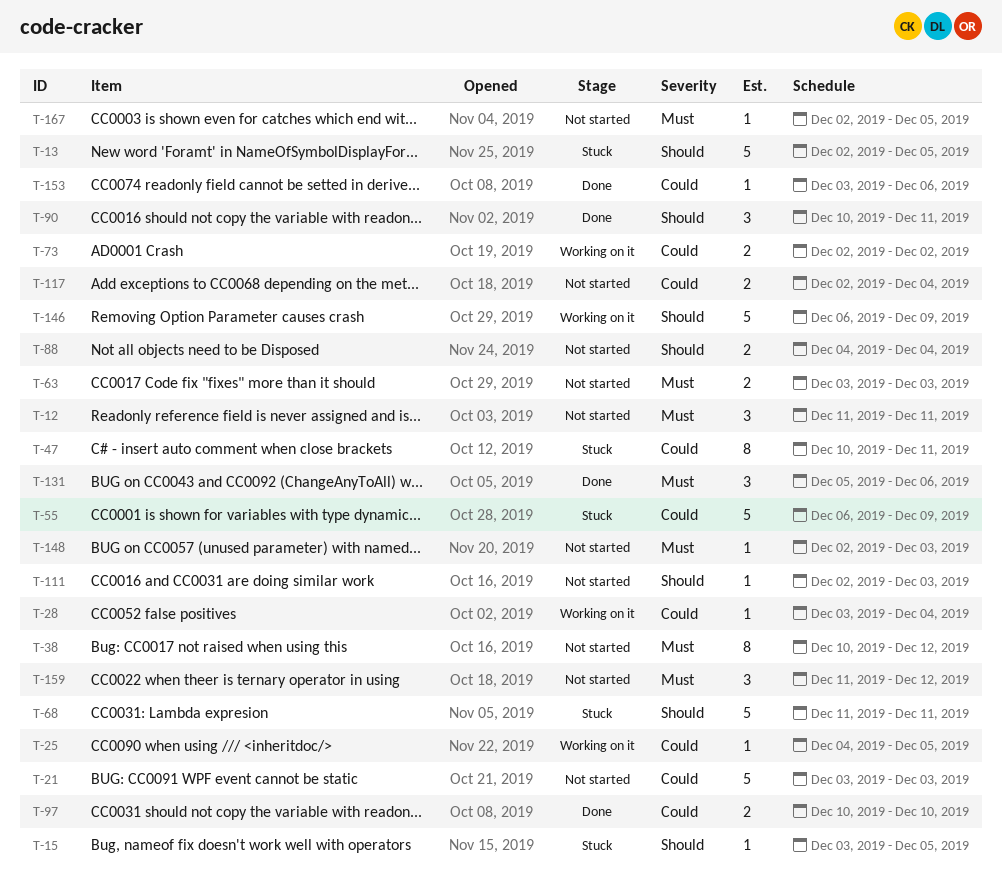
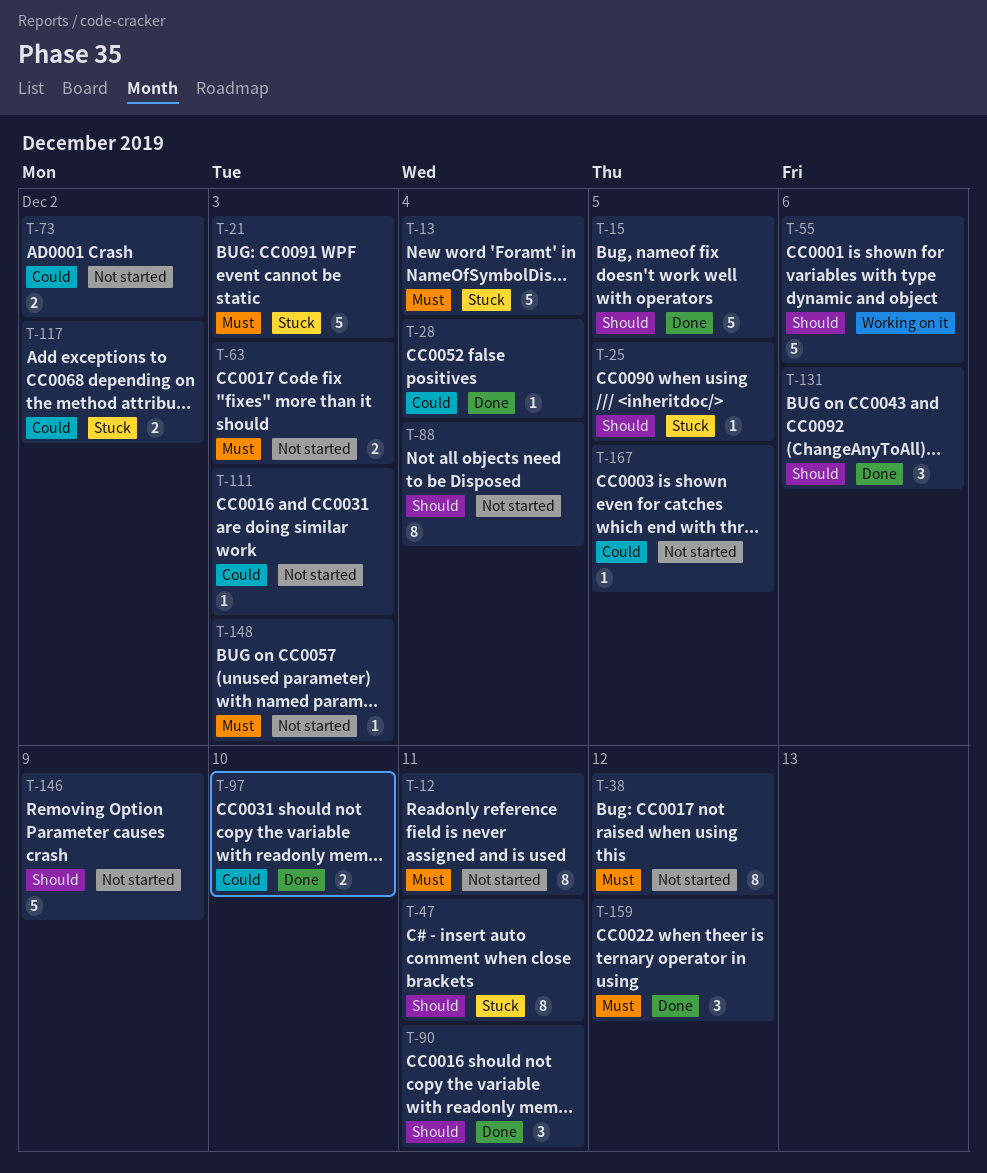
T-12, estimate: 3 -> 8
T-13, priority: Should -> Must
T-13, due: Dec 5 -> Dec 4
T-15, status: Stuck -> Done
T-15, estimate: 1 -> 5
T-21, status: Not started -> Stuck
T-21, priority: Could -> Must
T-25, status: Working on it -> Stuck
T-25, priority: Could -> Should
T-28, status: Working on it -> Done
T-47, priority: Could -> Should
T-55, status: Stuck -> Working on it
T-55, priority: Could -> Should
T-55, due: Dec 9 -> Dec 6
T-68: present -> none
T-73, status: Working on it -> Not started
T-88, estimate: 2 -> 8
T-111, priority: Should -> Could
T-117, status: Not started -> Stuck
T-117, due: Dec 4 -> Dec 2
T-131, priority: Must -> Should
T-146, status: Working on it -> Not started
T-153: present -> none
T-159, status: Not started -> Done
T-167, priority: Must -> Could

